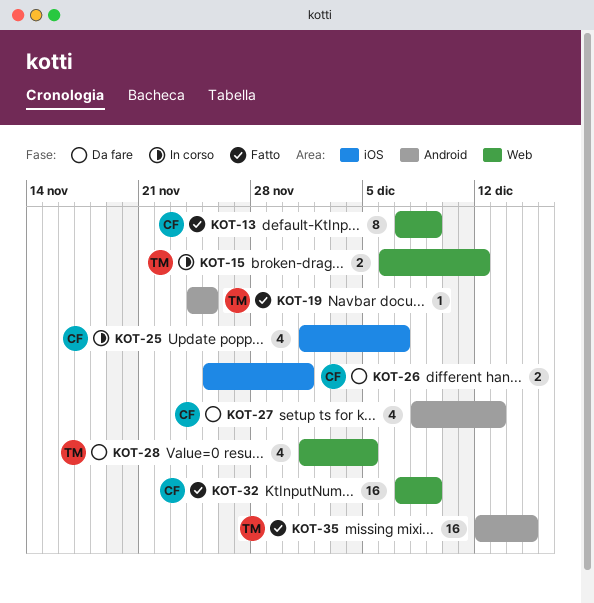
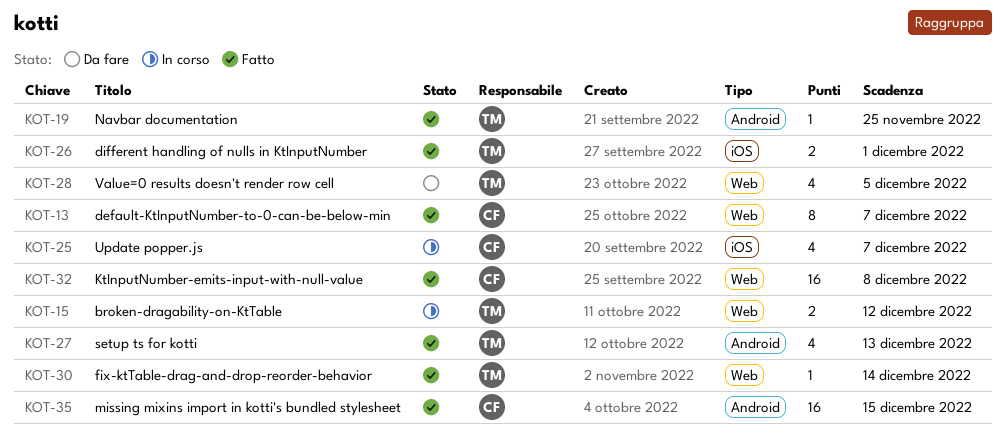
KOT-13, due: Dec 9 -> Dec 7
KOT-26, status: Da fare -> Fatto
KOT-26, owner: CF -> TM
KOT-27, status: Da fare -> Fatto
KOT-27, owner: CF -> TM
KOT-30: none -> present
KOT-32, due: Dec 9 -> Dec 8
KOT-35, owner: TM -> CF

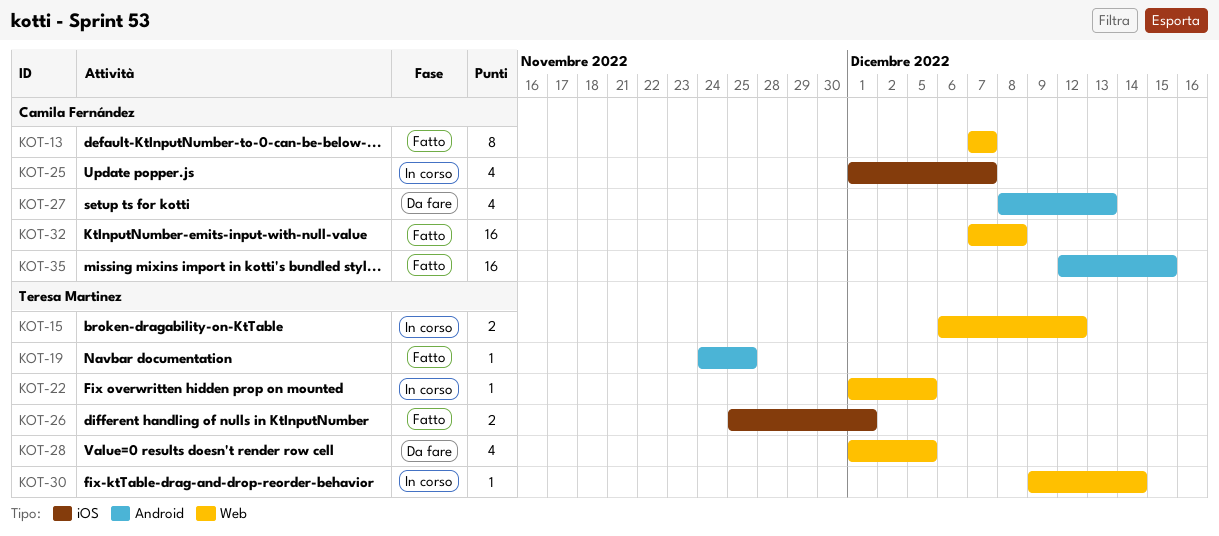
KOT-22: none -> present
KOT-27, status: Fatto -> Da fare
KOT-27, owner: Teresa Martinez -> Camila Fernández
KOT-30, status: Fatto -> In corso

